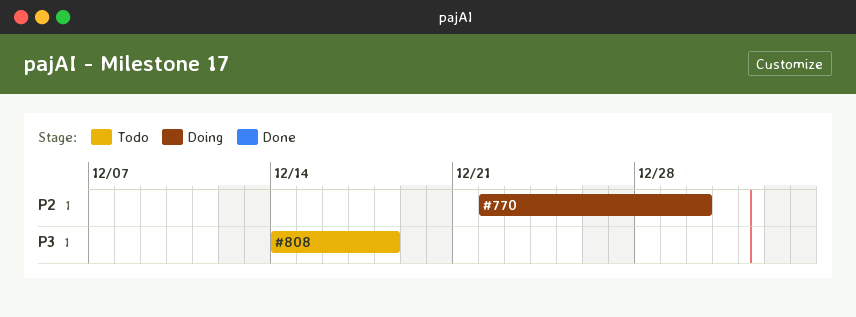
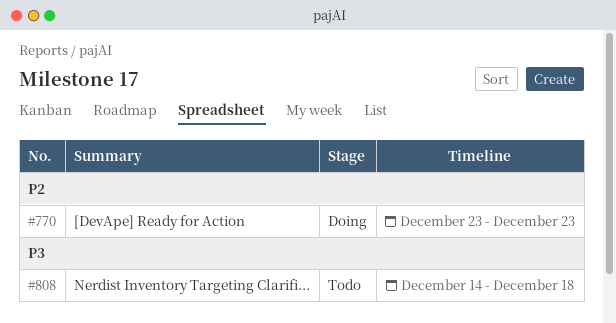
#770, start: Dec 22 -> Dec 23
#770, due: Dec 30 -> Dec 23

